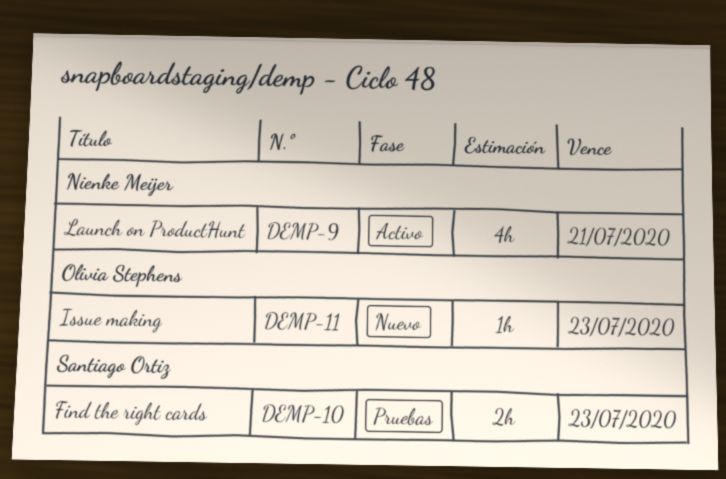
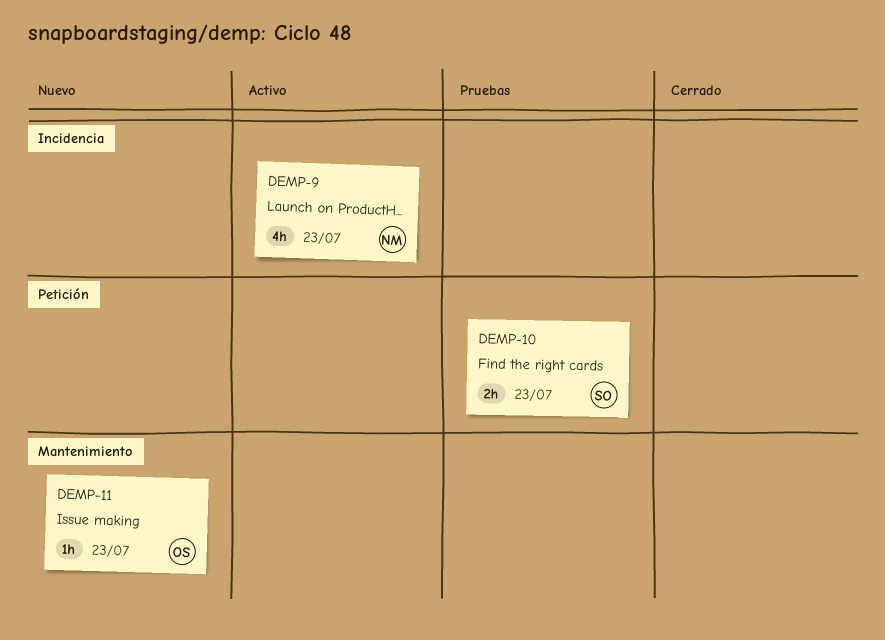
DEMP-9, due: Jul 21 -> Jul 23

